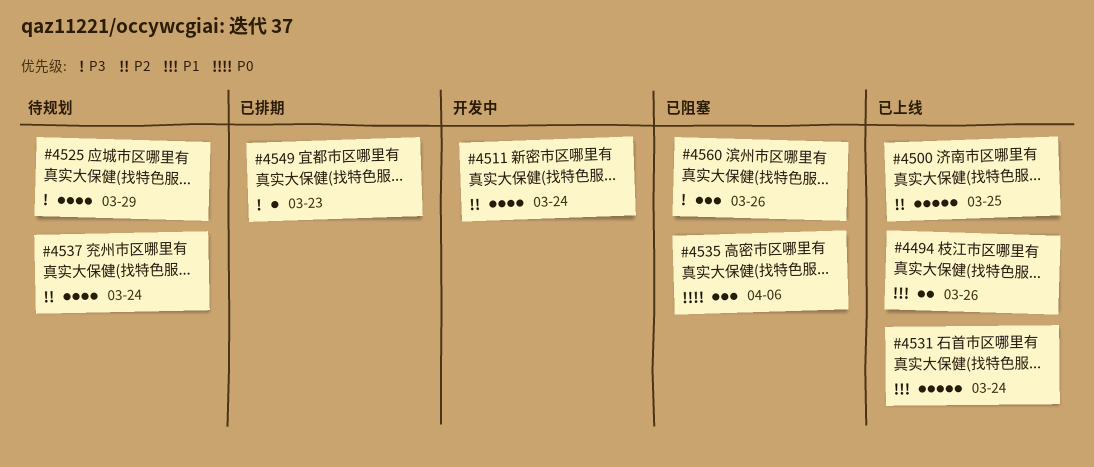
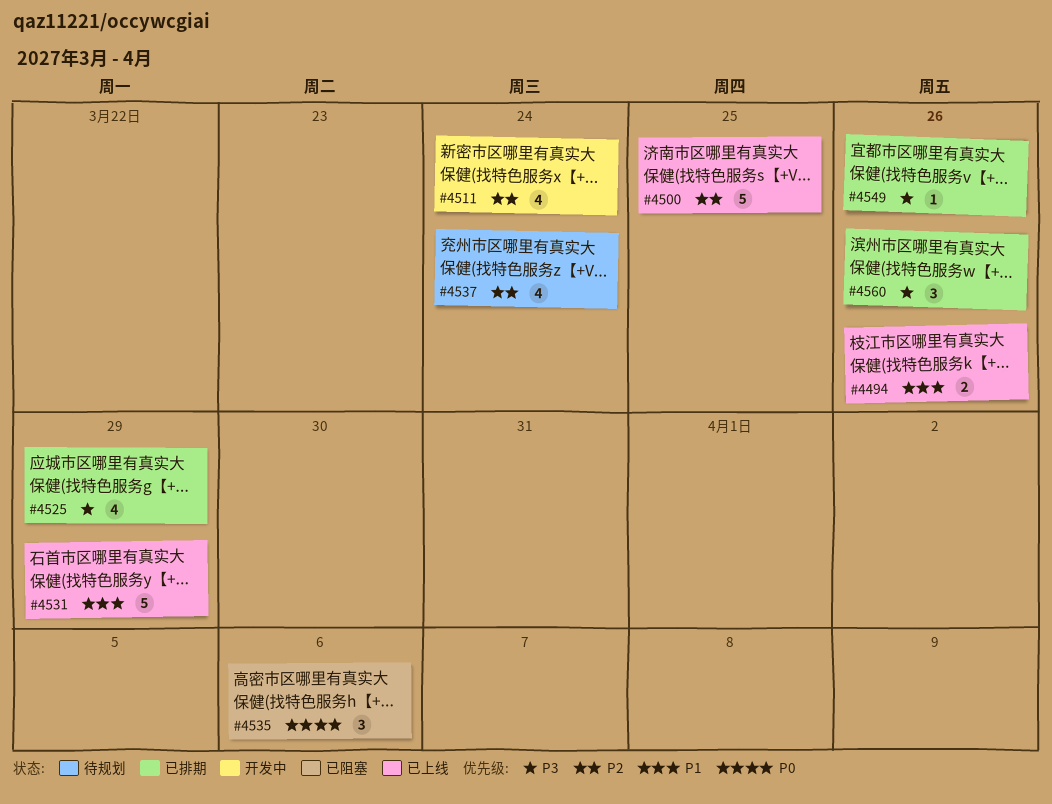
#4525, status: 待规划 -> 已排期
#4531, due: Mar 24 -> Mar 29
#4549, due: Mar 23 -> Mar 26
#4560, status: 已阻塞 -> 已排期

